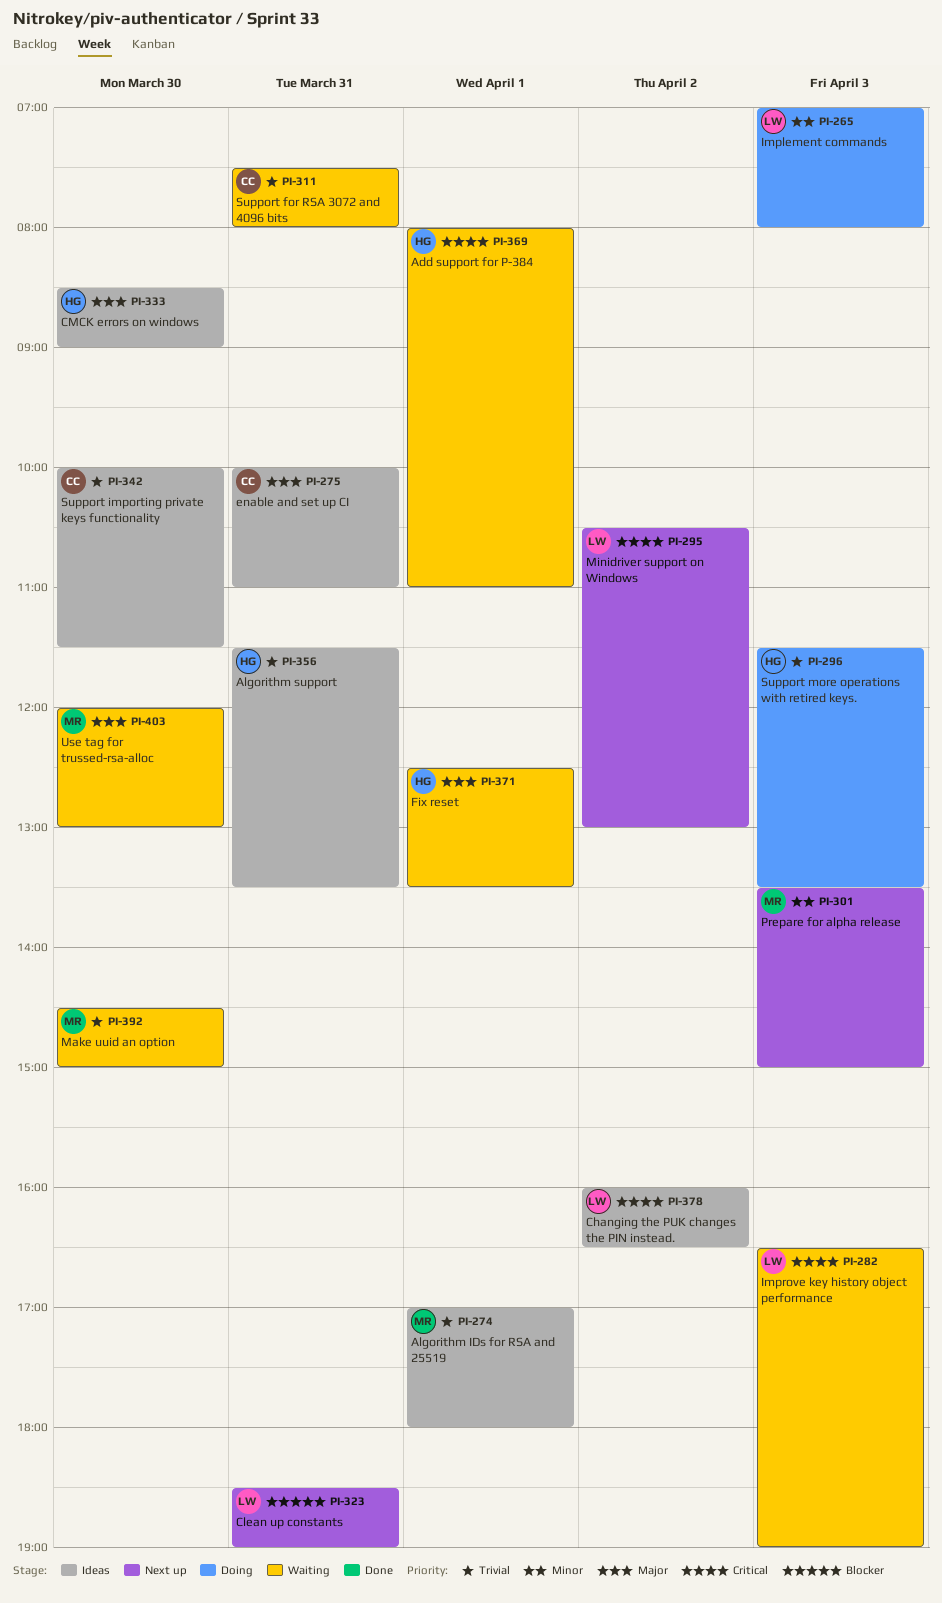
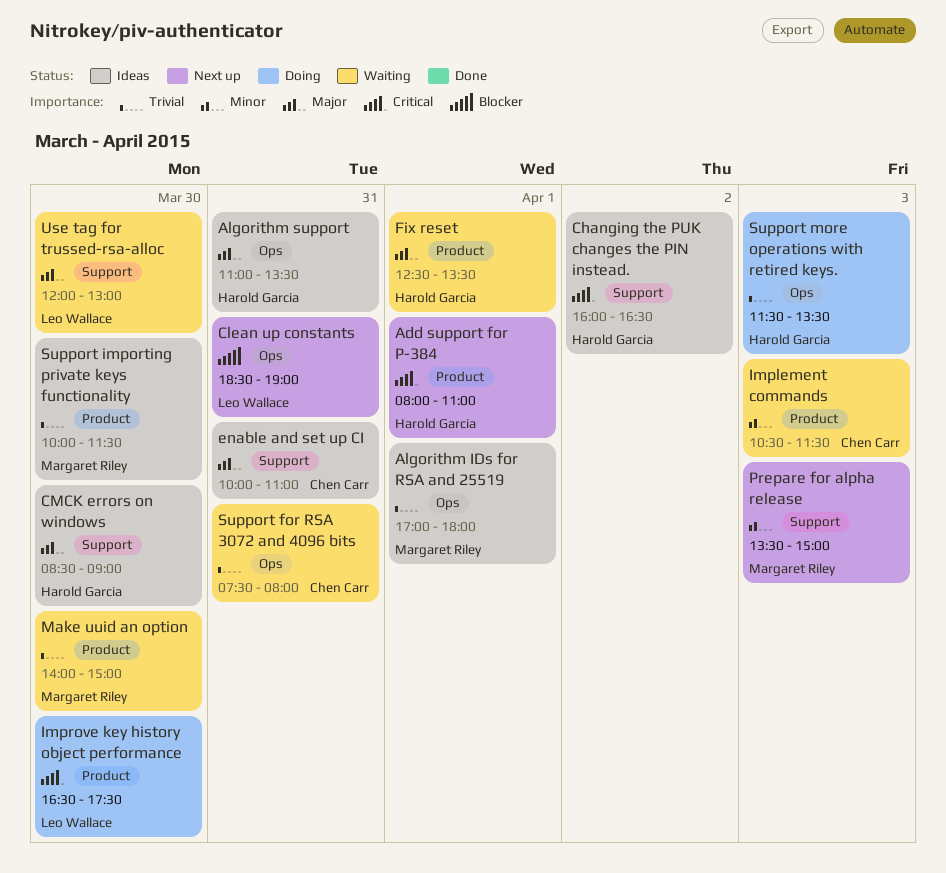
Add support for P-384, status: Waiting -> Next up
Algorithm support, priority: Trivial -> Major
Algorithm support, begins: 11:30 -> 11:00
Changing the PUK changes the PIN instead., owner: Leo Wallace -> Harold Garcia
Implement commands, status: Doing -> Waiting
Implement commands, owner: Leo Wallace -> Chen Carr
Implement commands, begins: 07:00 -> 10:30
Implement commands, ends: 08:00 -> 11:30
Improve key history object performance, status: Waiting -> Doing
Improve key history object performance, day: Apr 3 -> Mar 30
Improve key history object performance, ends: 19:00 -> 17:30
Make uuid an option, begins: 14:30 -> 14:00
Minidriver support on Windows: present -> none
Support importing private keys functionality, owner: Chen Carr -> Margaret Riley
Use tag for trussed-rsa-alloc, owner: Margaret Riley -> Leo Wallace

